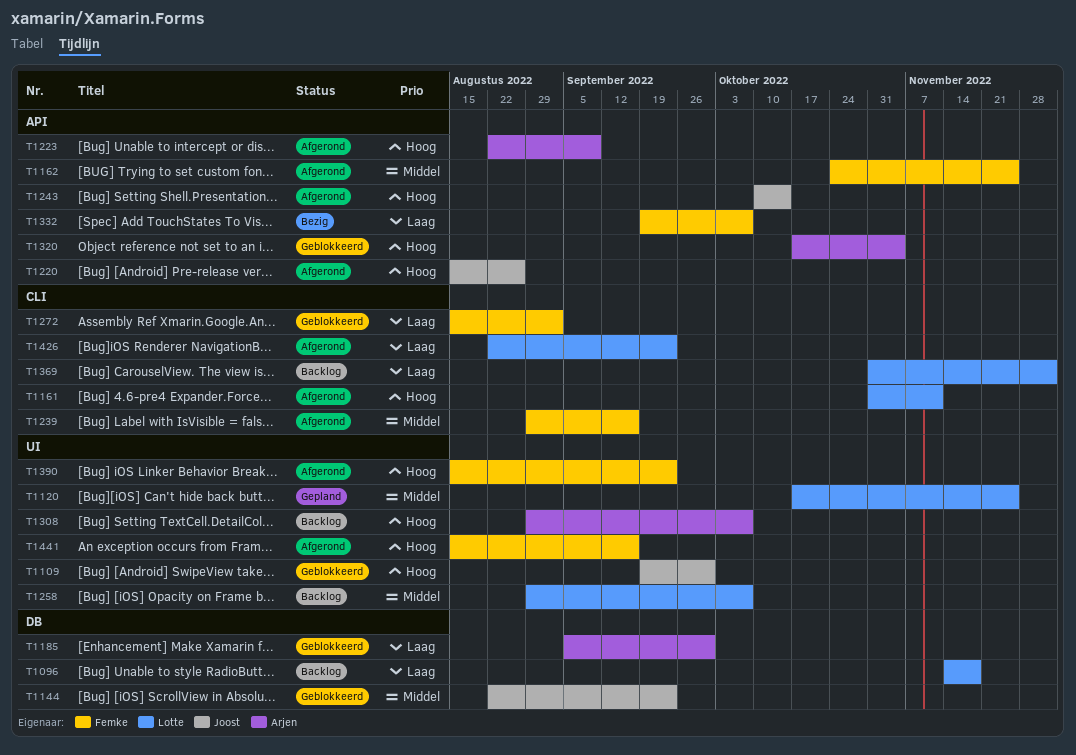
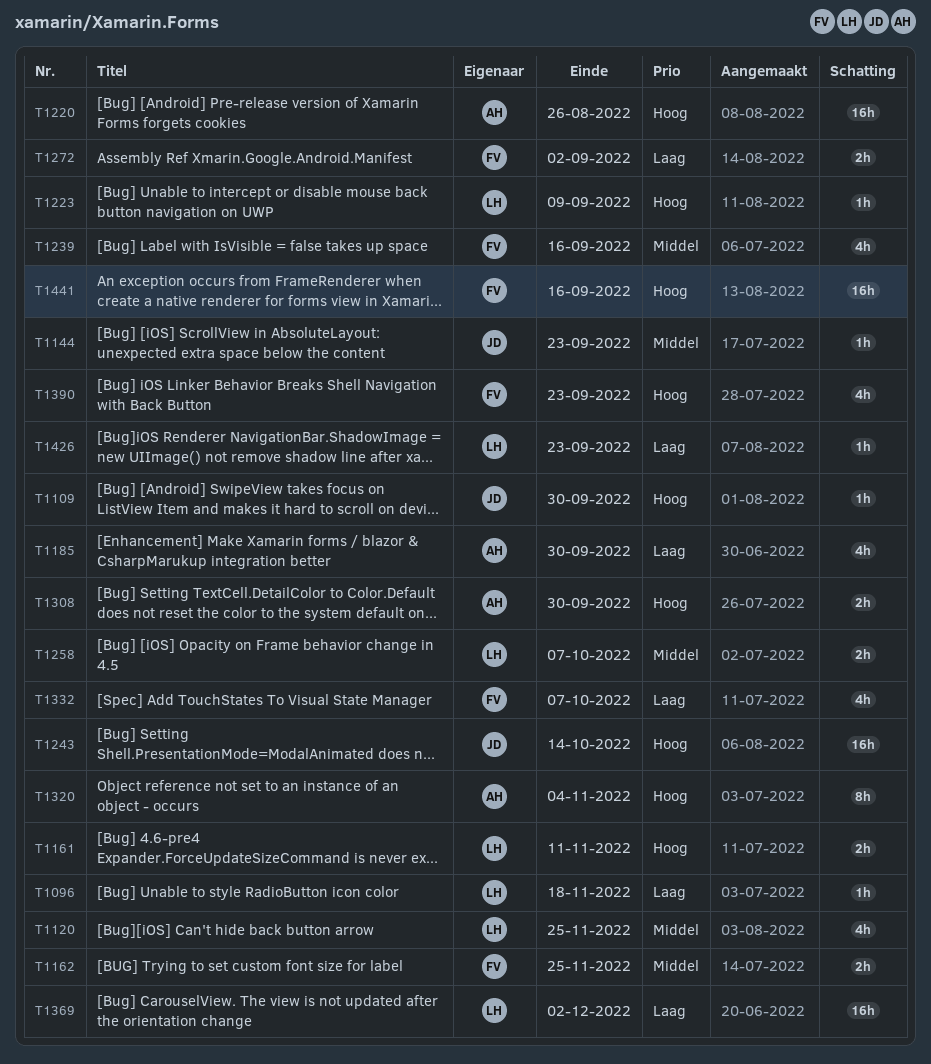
T1220, owner: Joost -> Arjen
T1223, owner: Arjen -> Lotte
T1308, due: Oct 7 -> Sep 30

